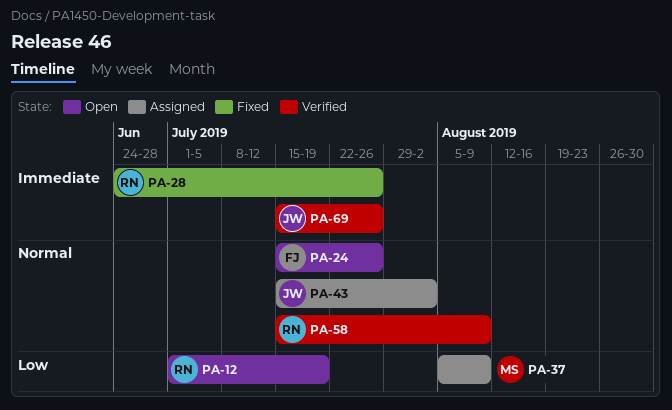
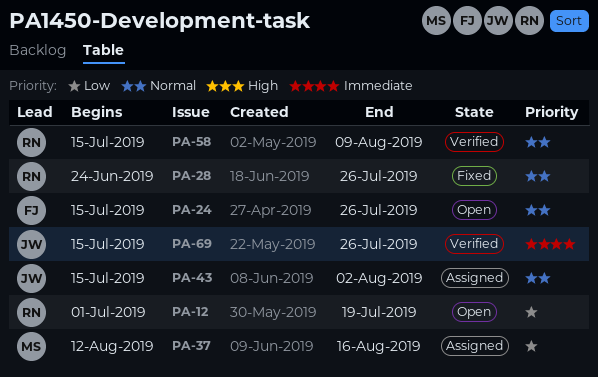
PA-28, priority: Immediate -> Normal
PA-37, start: Aug 5 -> Aug 12
PA-37, due: Aug 9 -> Aug 16

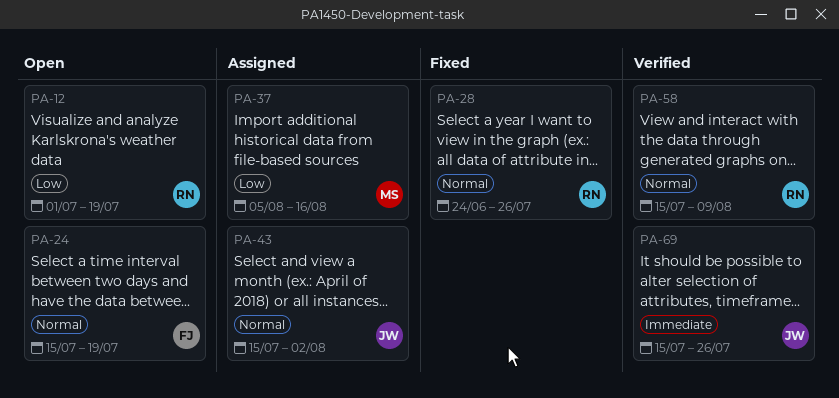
PA-24, due: Jul 26 -> Jul 19
PA-37, start: Aug 12 -> Aug 5

